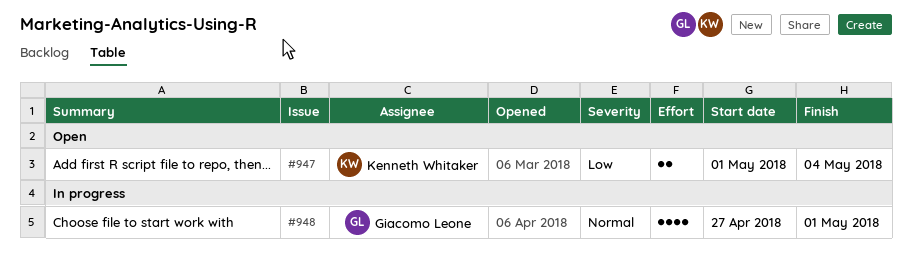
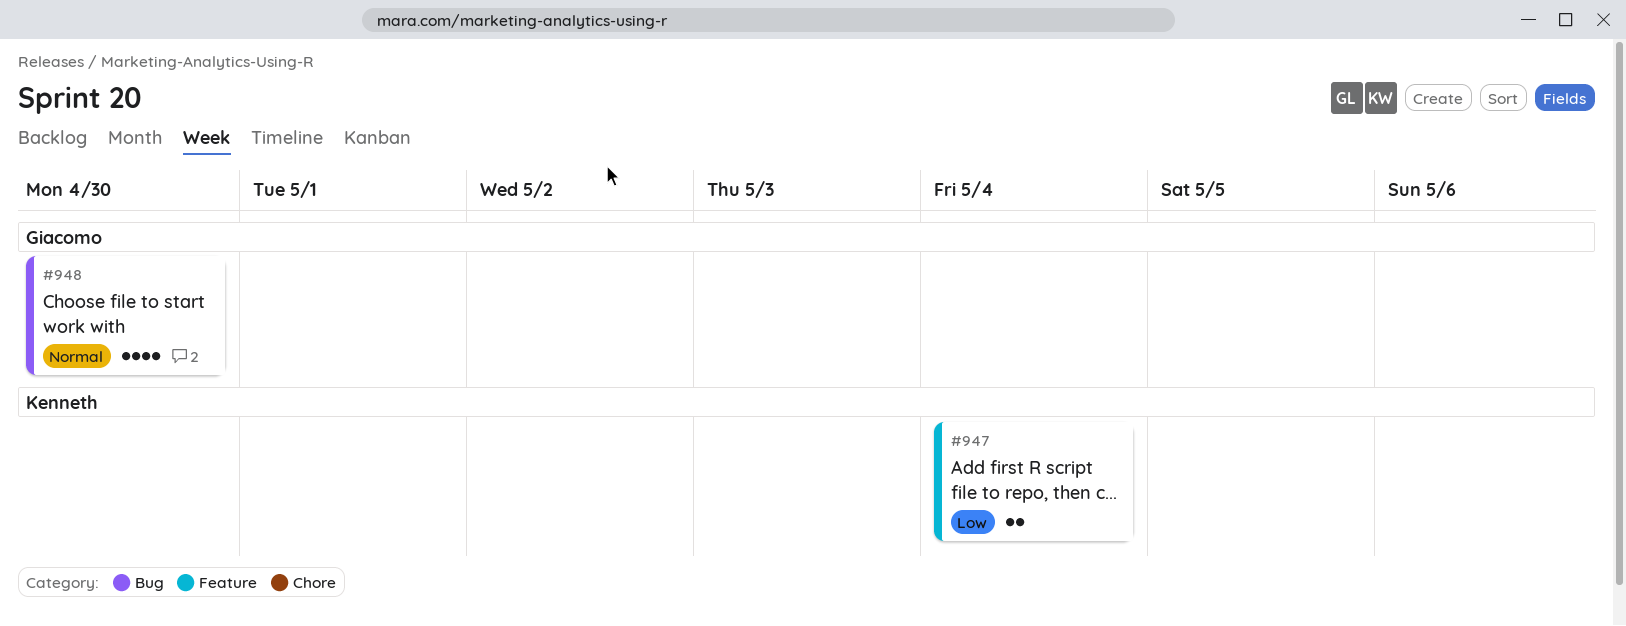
#948, due: May 1 -> Apr 30

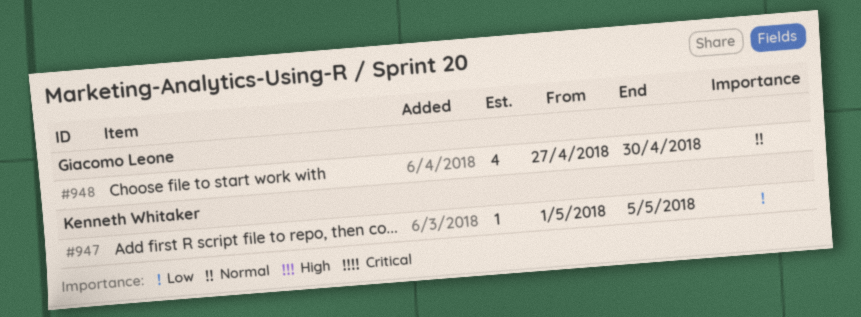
#947, estimate: 2 -> 1
#947, due: May 4 -> May 5

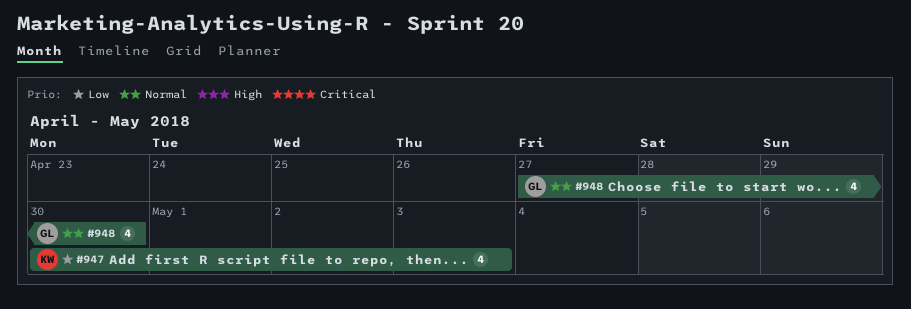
#947, estimate: 1 -> 4
#947, start: May 1 -> Apr 30
#947, due: May 5 -> May 3

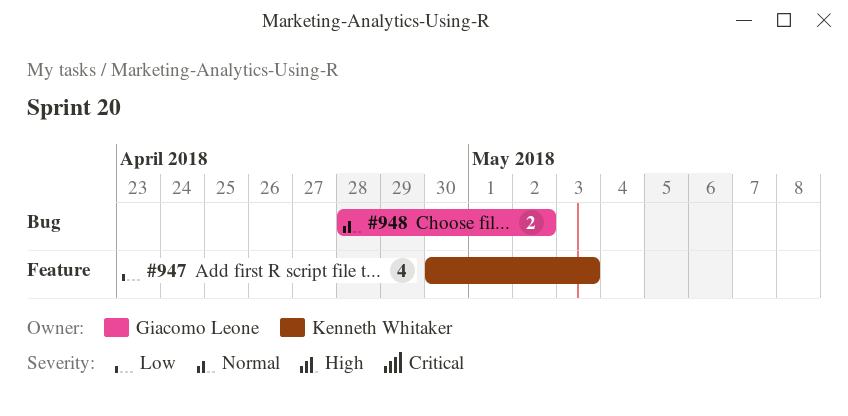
#948, estimate: 4 -> 2
#948, start: Apr 27 -> Apr 28
#948, due: Apr 30 -> May 2

